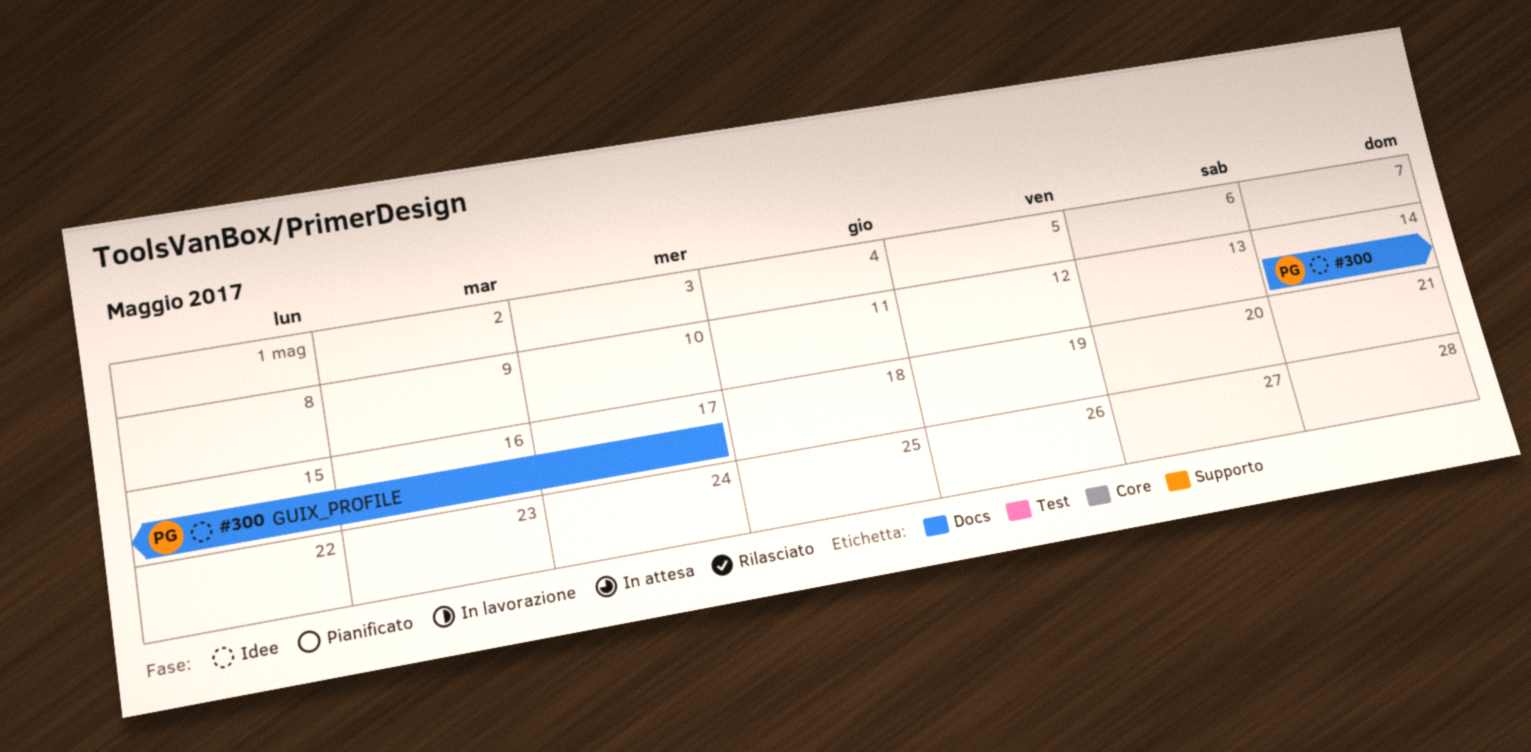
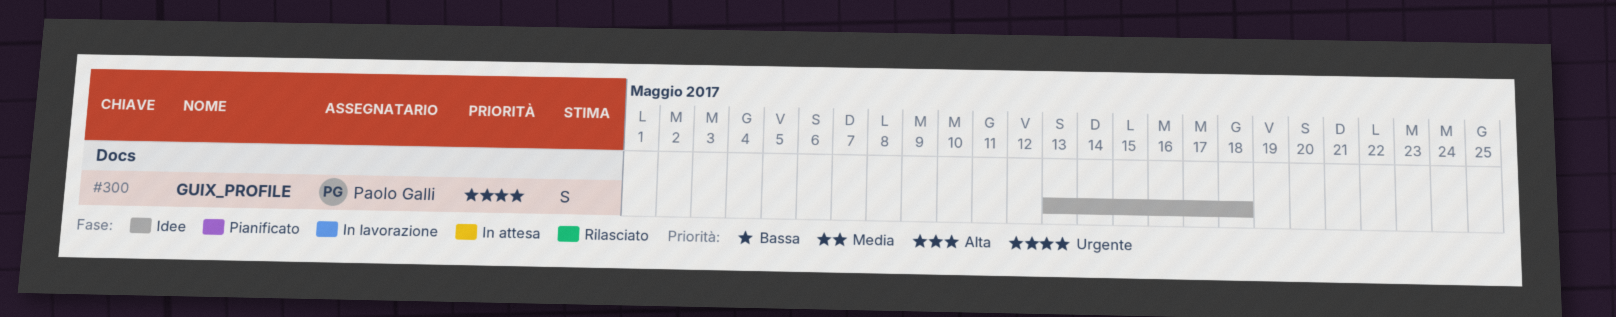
#300, start: May 14 -> May 13
#300, due: May 17 -> May 18

